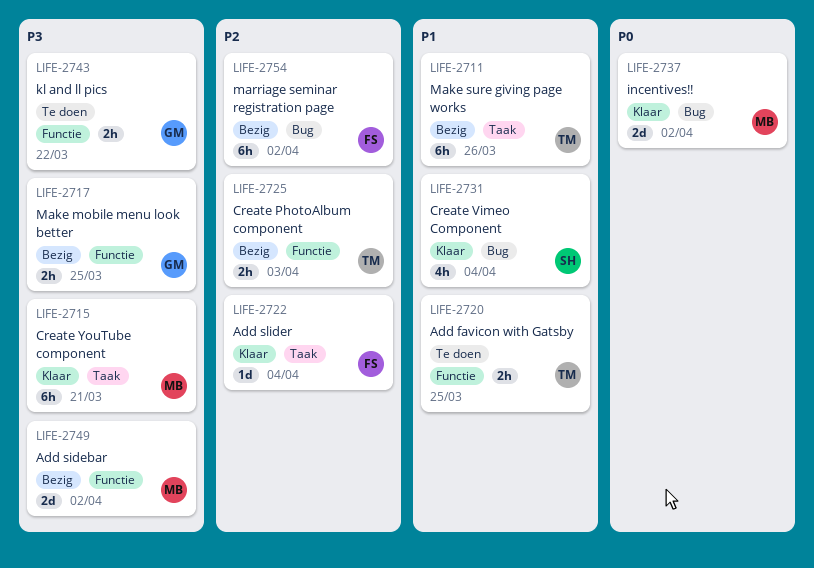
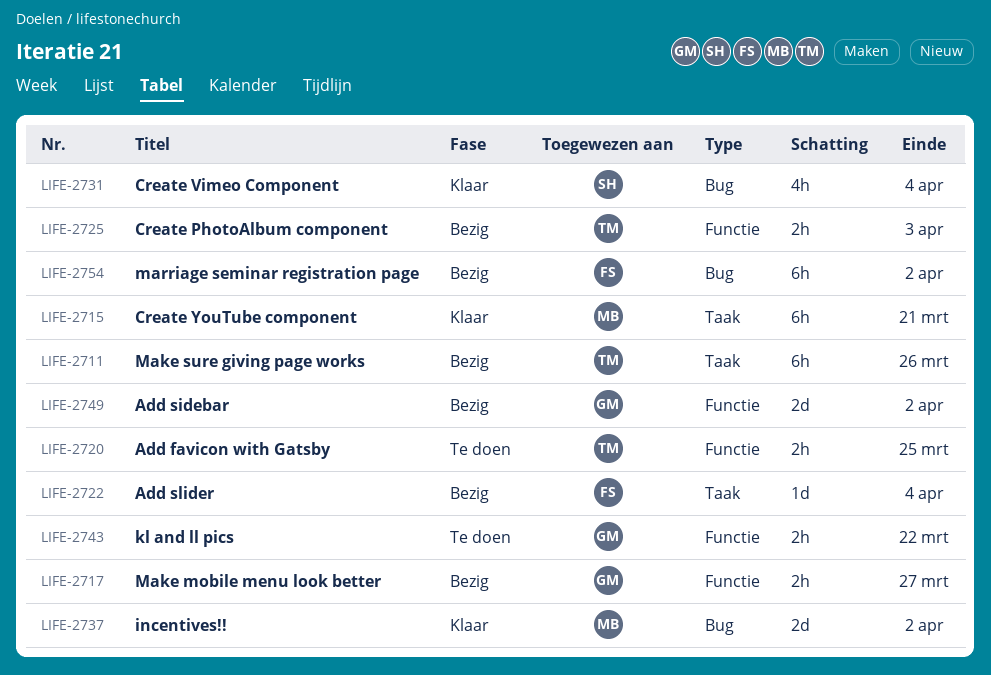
LIFE-2717, due: Mar 25 -> Mar 27
LIFE-2722, status: Klaar -> Bezig
LIFE-2749, owner: MB -> GM

